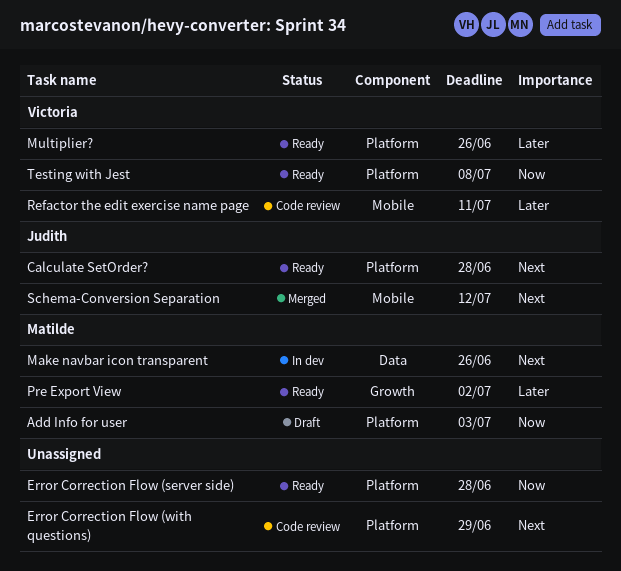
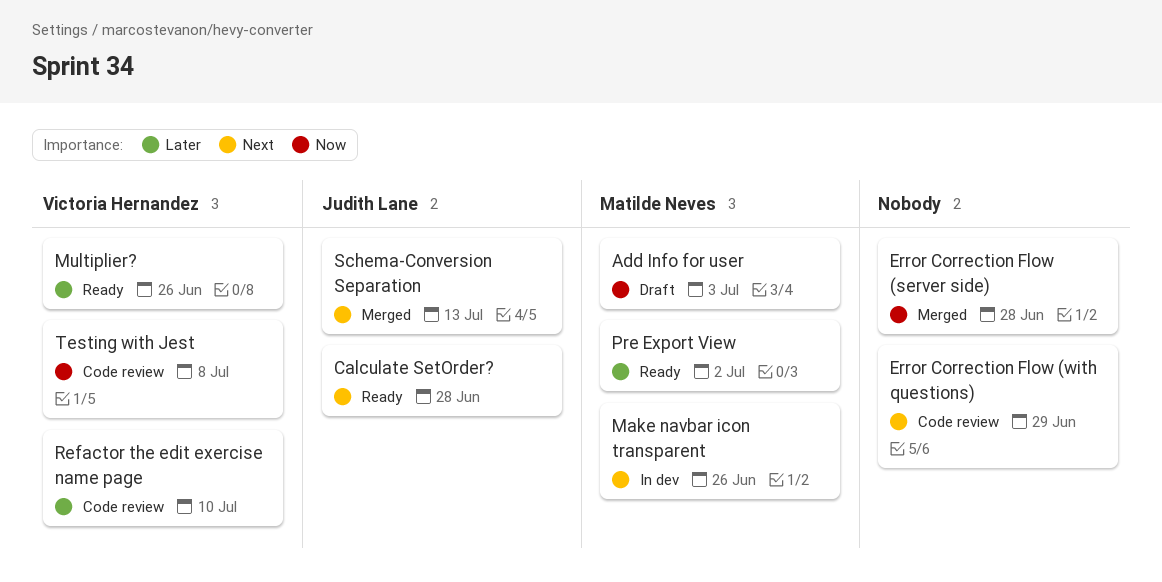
Error Correction Flow (server side), status: Ready -> Merged
Refactor the edit exercise name page, due: Jul 11 -> Jul 10
Schema-Conversion Separation, due: Jul 12 -> Jul 13
Testing with Jest, status: Ready -> Code review

